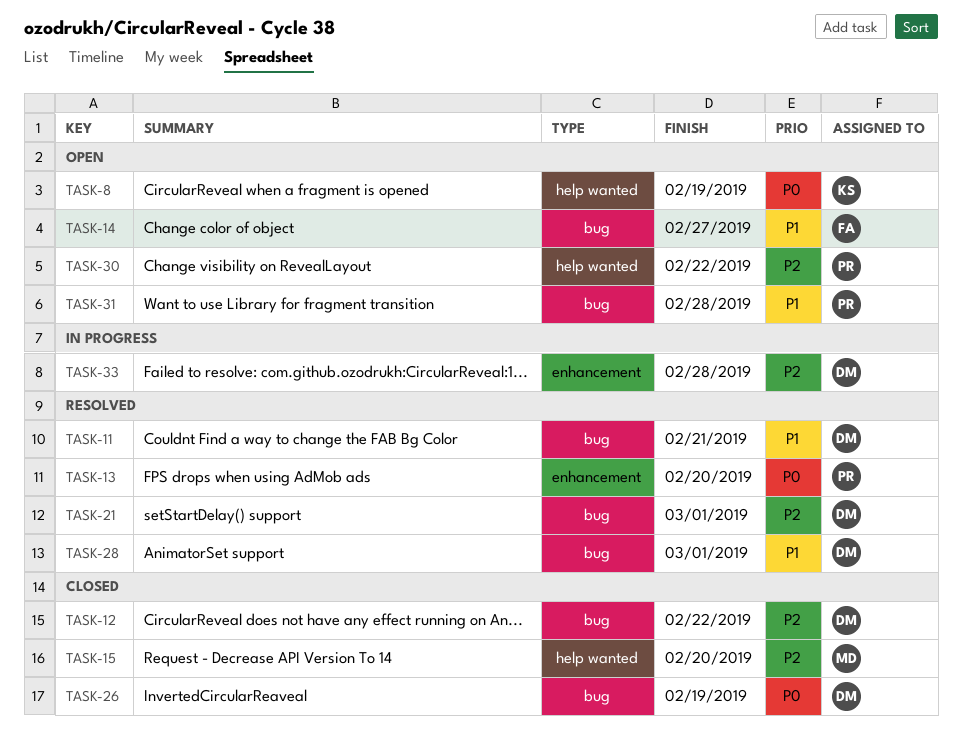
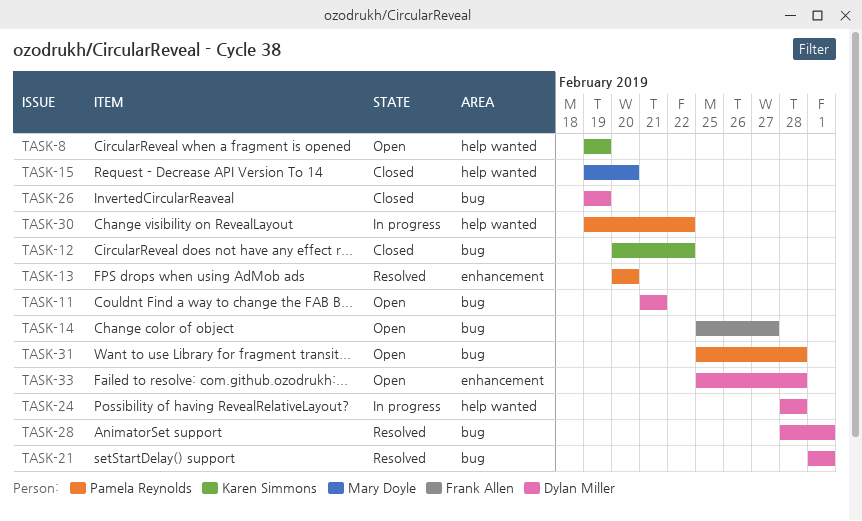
TASK-11, status: Resolved -> Open
TASK-12, owner: Dylan Miller -> Karen Simmons
TASK-24: none -> present
TASK-30, status: Open -> In progress
TASK-33, status: In progress -> Open

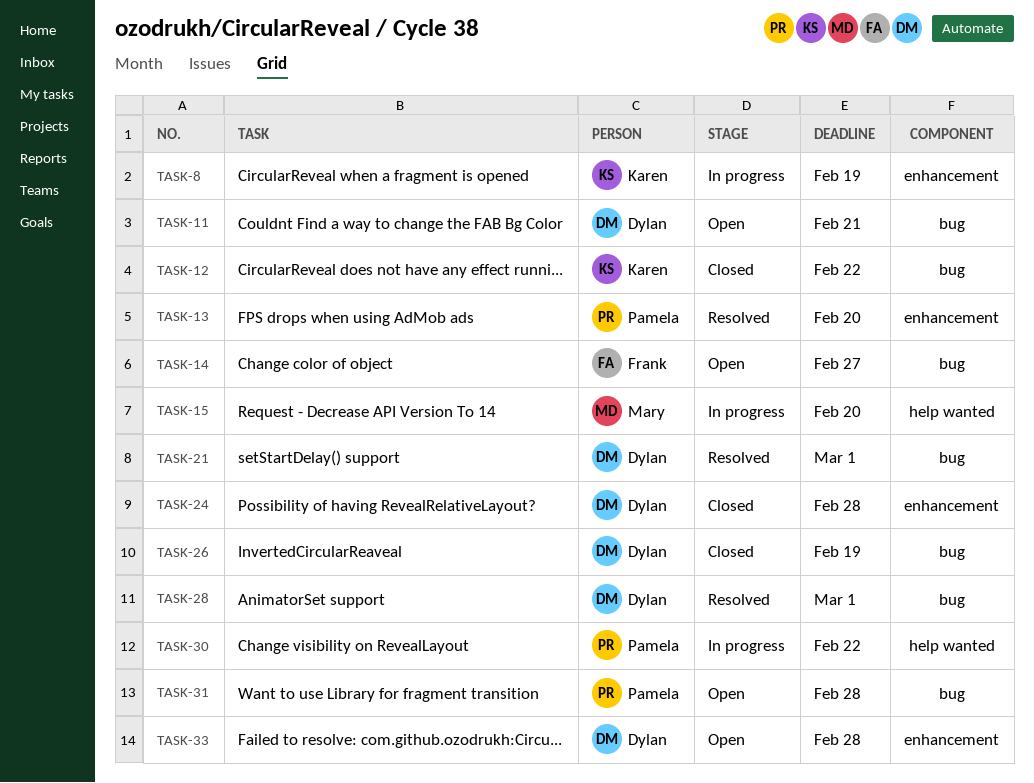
TASK-8, status: Open -> In progress
TASK-8, label: help wanted -> enhancement
TASK-15, status: Closed -> In progress
TASK-24, status: In progress -> Closed
TASK-24, label: help wanted -> enhancement

